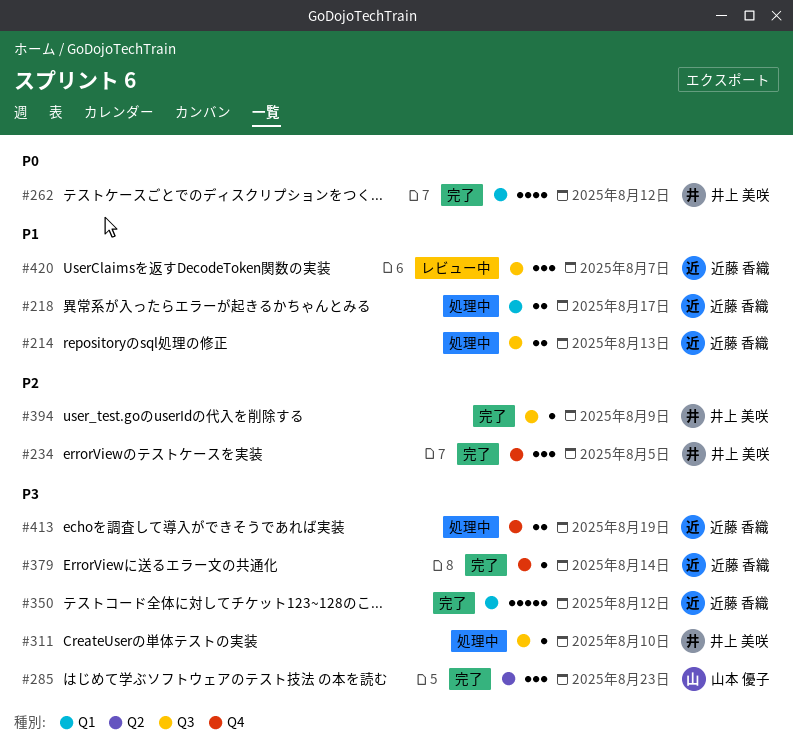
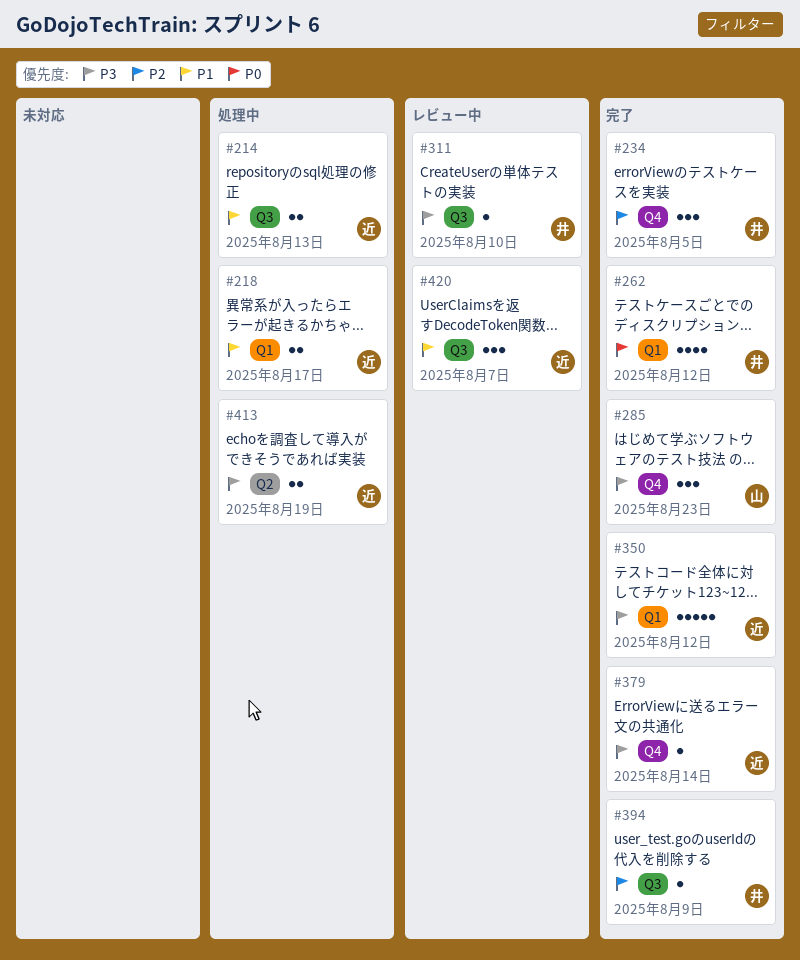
#285, label: Q2 -> Q4
#311, status: 処理中 -> レビュー中
#413, label: Q4 -> Q2

